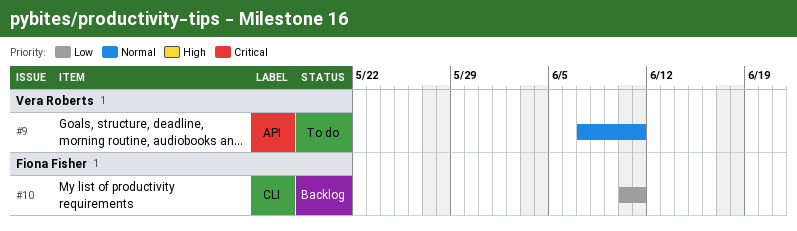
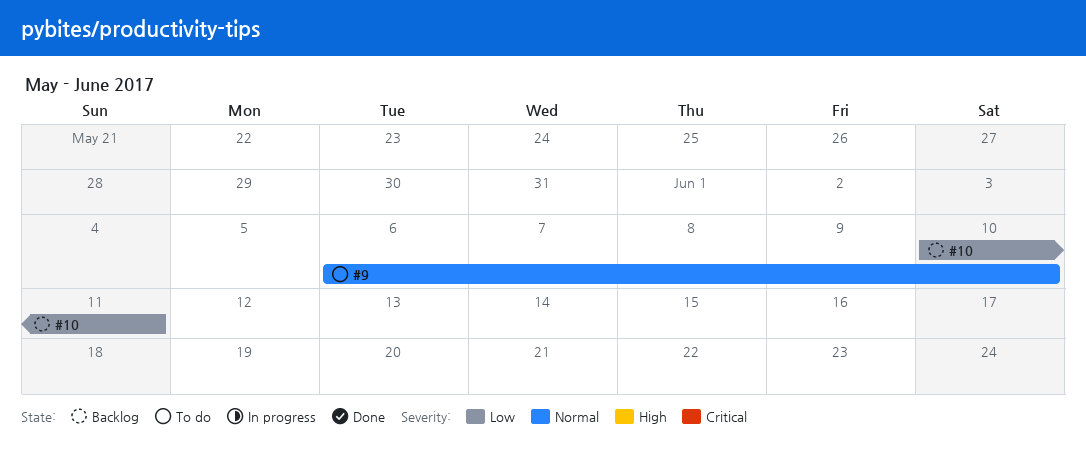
#9, start: Jun 7 -> Jun 6
#9, due: Jun 11 -> Jun 10

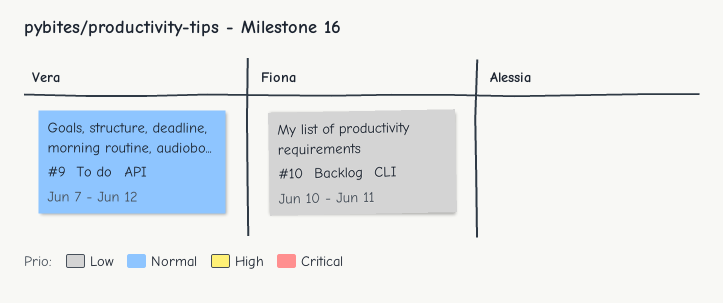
#9, start: Jun 6 -> Jun 7
#9, due: Jun 10 -> Jun 12

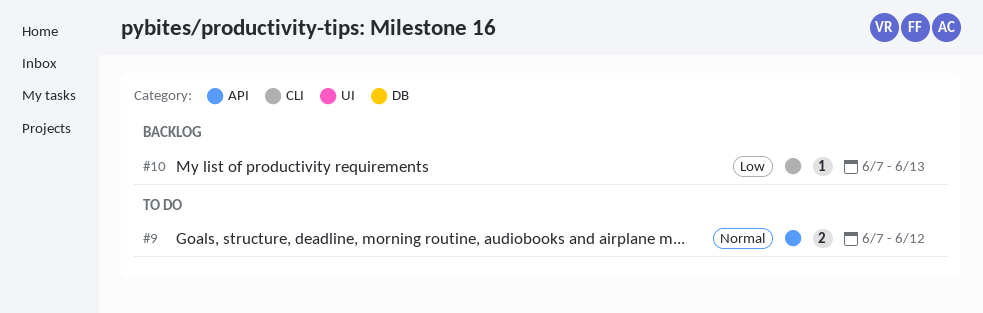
#10, start: Jun 10 -> Jun 7
#10, due: Jun 11 -> Jun 13

